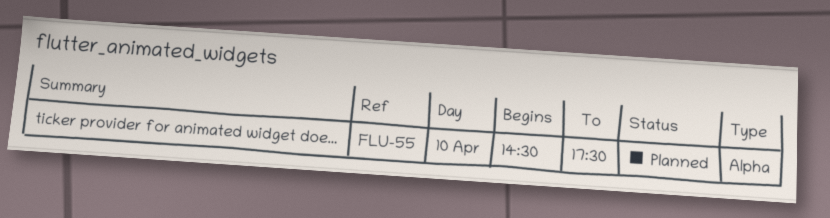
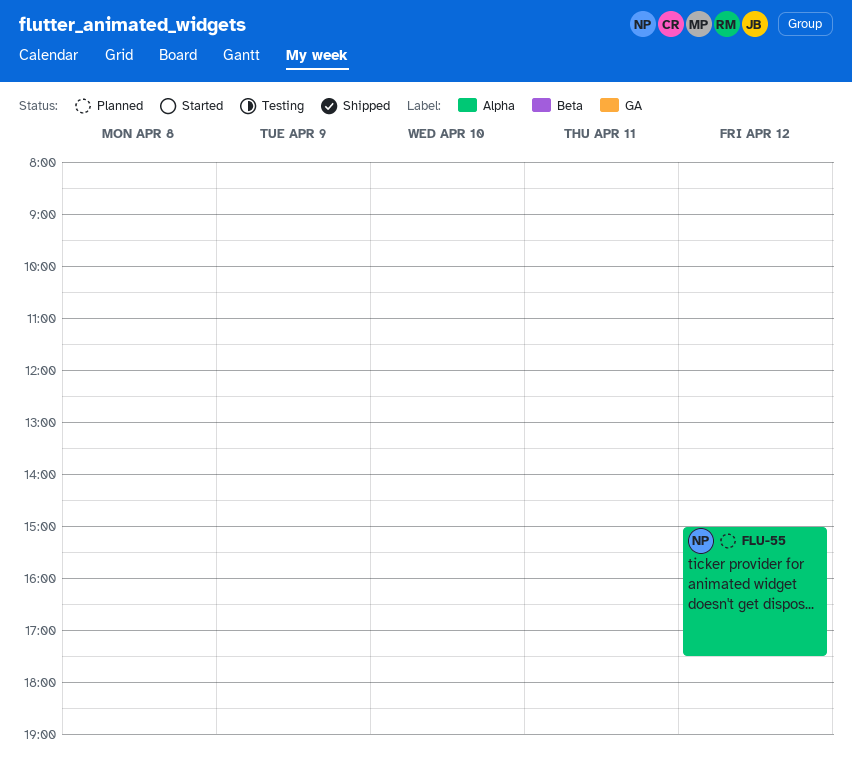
FLU-55, day: Apr 10 -> Apr 12
FLU-55, begins: 14:30 -> 15:00

